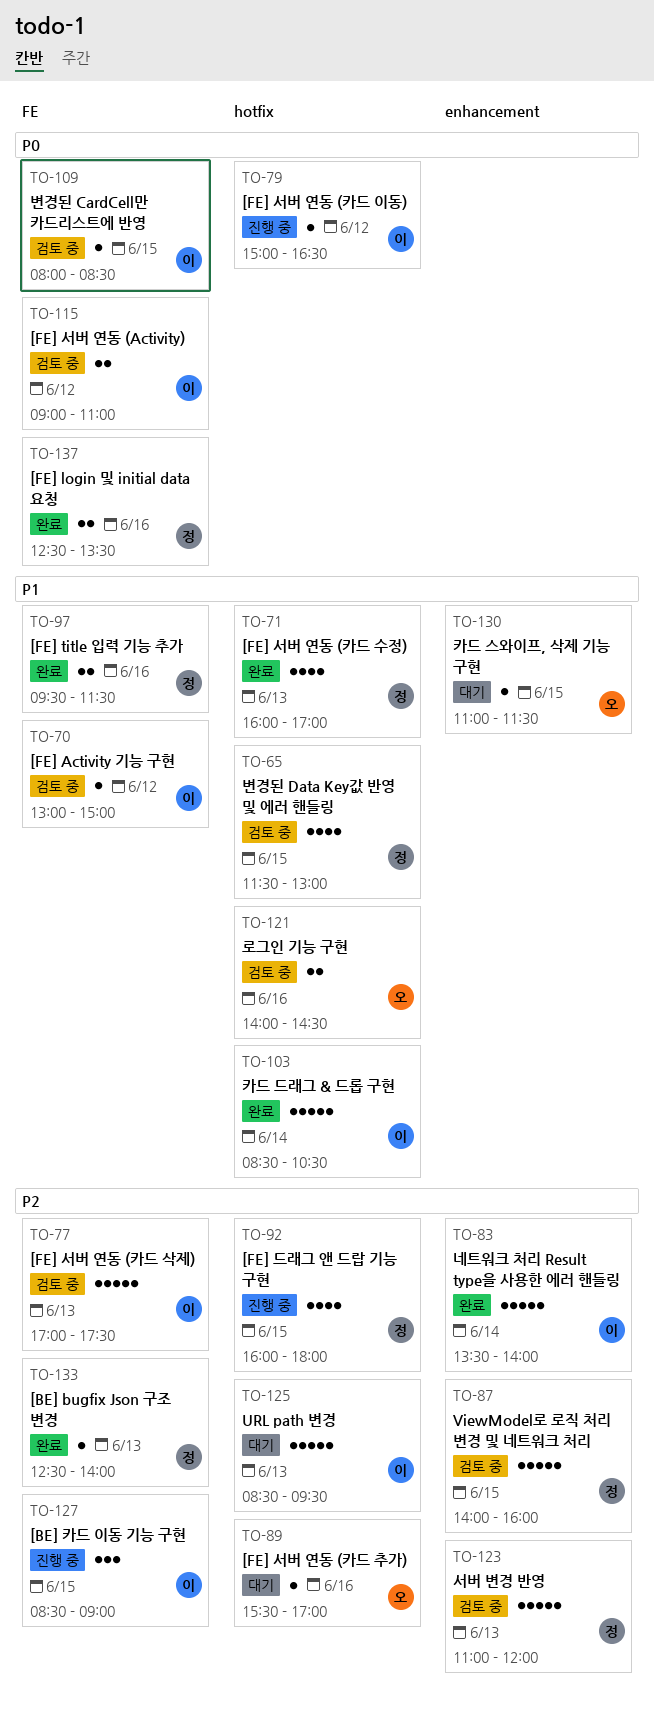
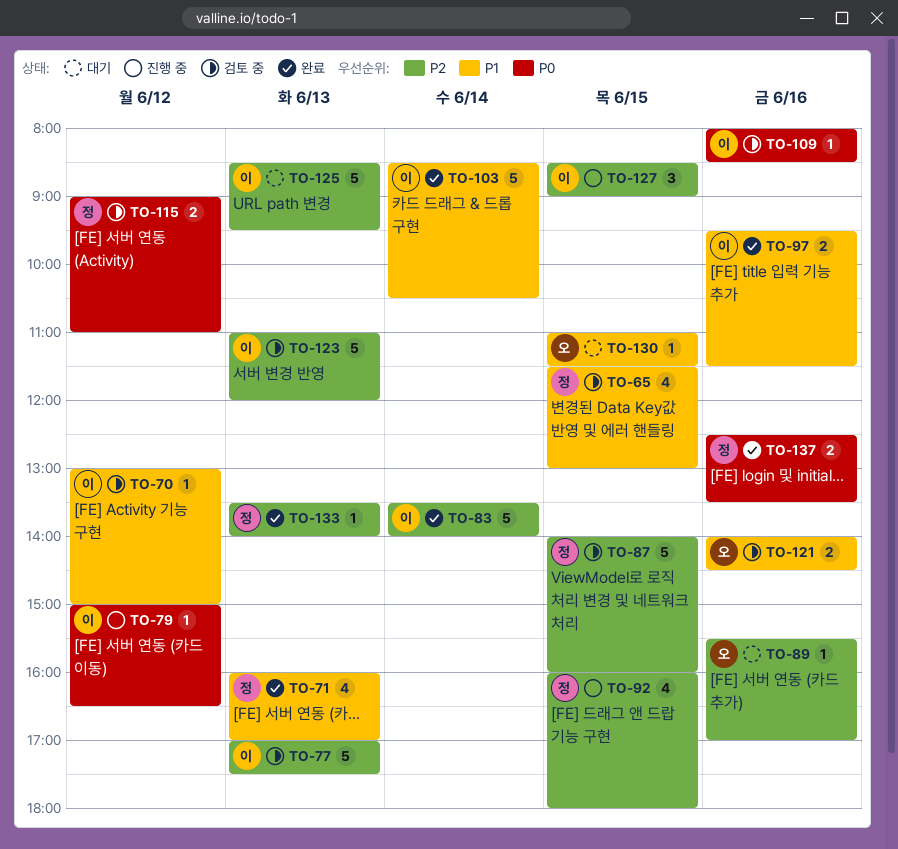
TO-97, owner: 정 -> 이
TO-109, day: Jun 15 -> Jun 16
TO-115, owner: 이 -> 정
TO-123, owner: 정 -> 이
TO-133, begins: 12:30 -> 13:30

